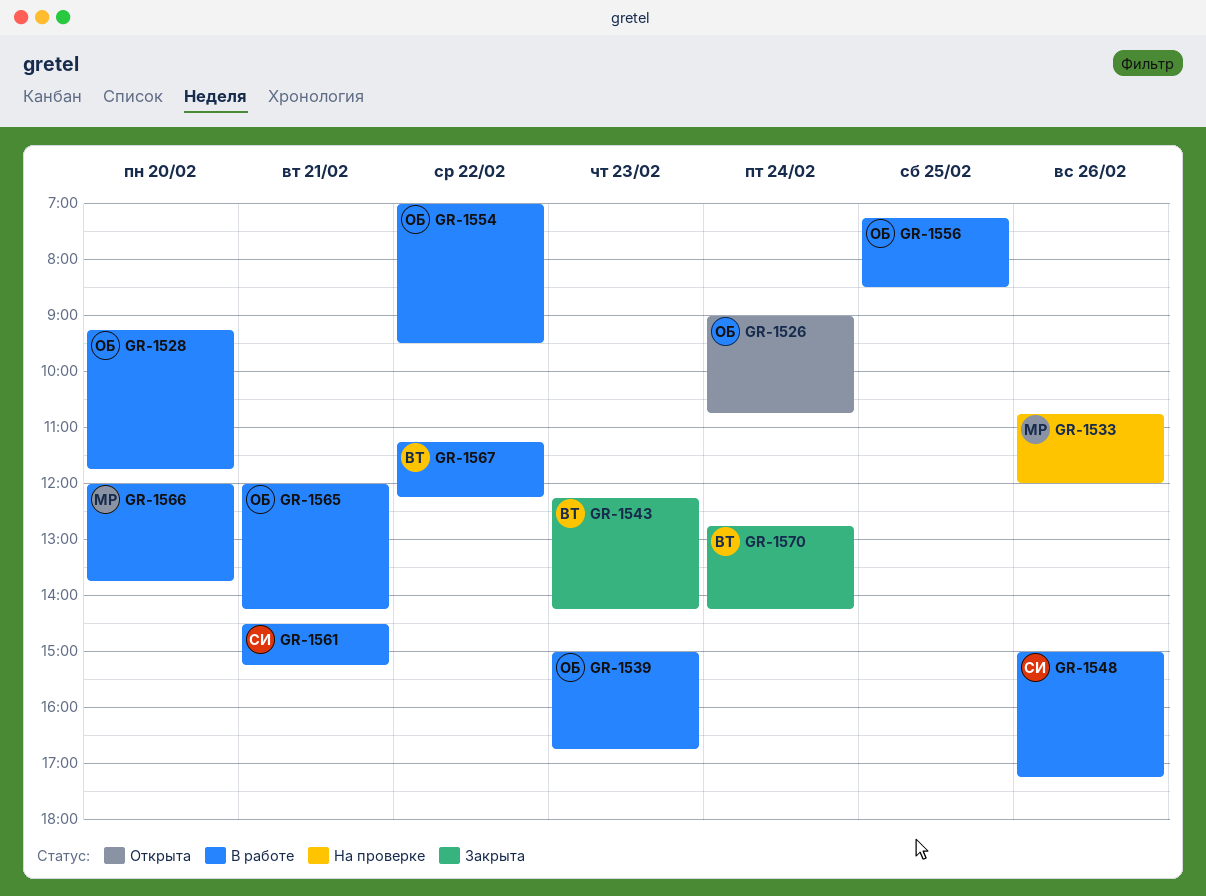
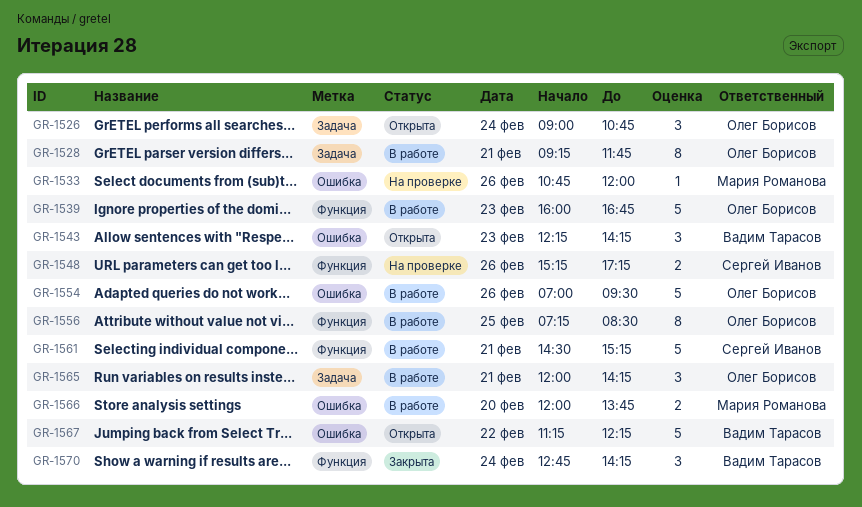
GR-1528, day: Feb 20 -> Feb 21
GR-1539, begins: 15:00 -> 16:00
GR-1543, status: Закрыта -> Открыта
GR-1548, status: В работе -> На проверке
GR-1548, begins: 15:00 -> 15:15
GR-1554, day: Feb 22 -> Feb 26
GR-1567, status: В работе -> Открыта

